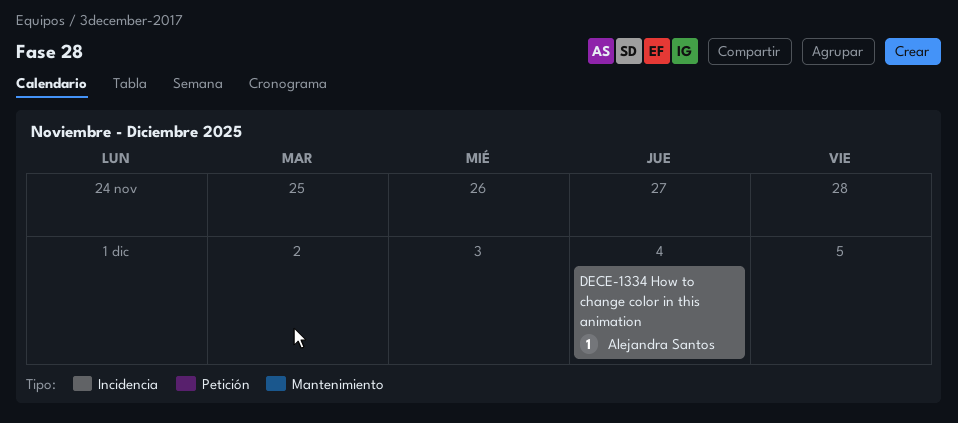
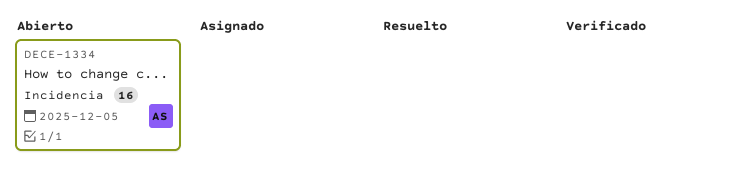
DECE-1334, estimate: 1 -> 16
DECE-1334, due: Dec 4 -> Dec 5

